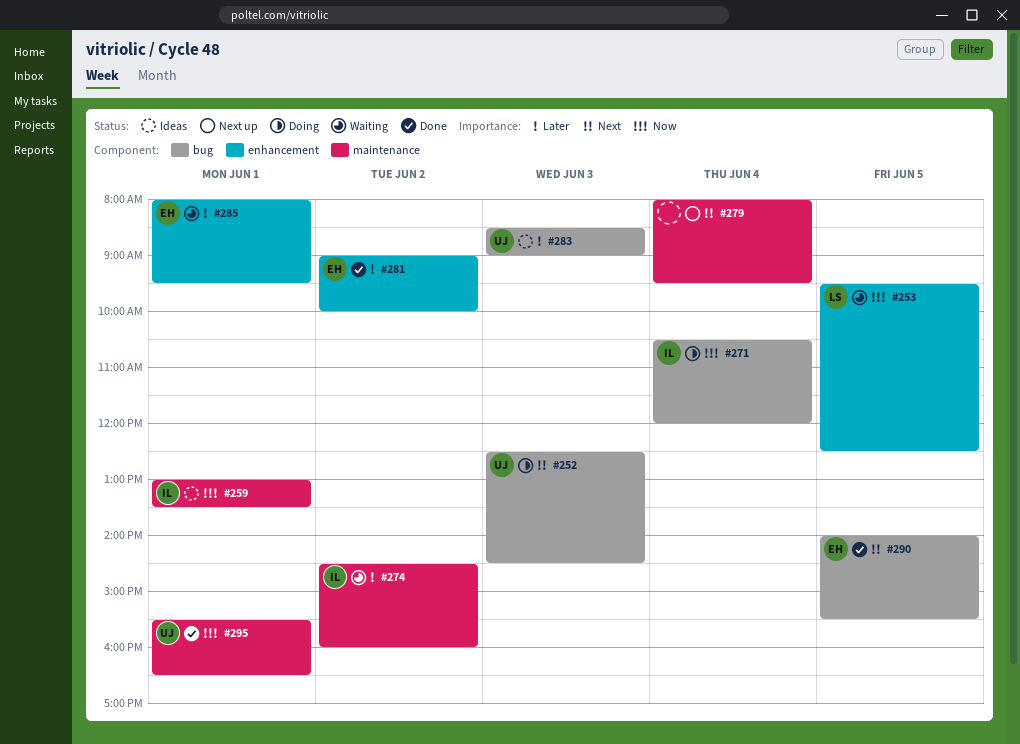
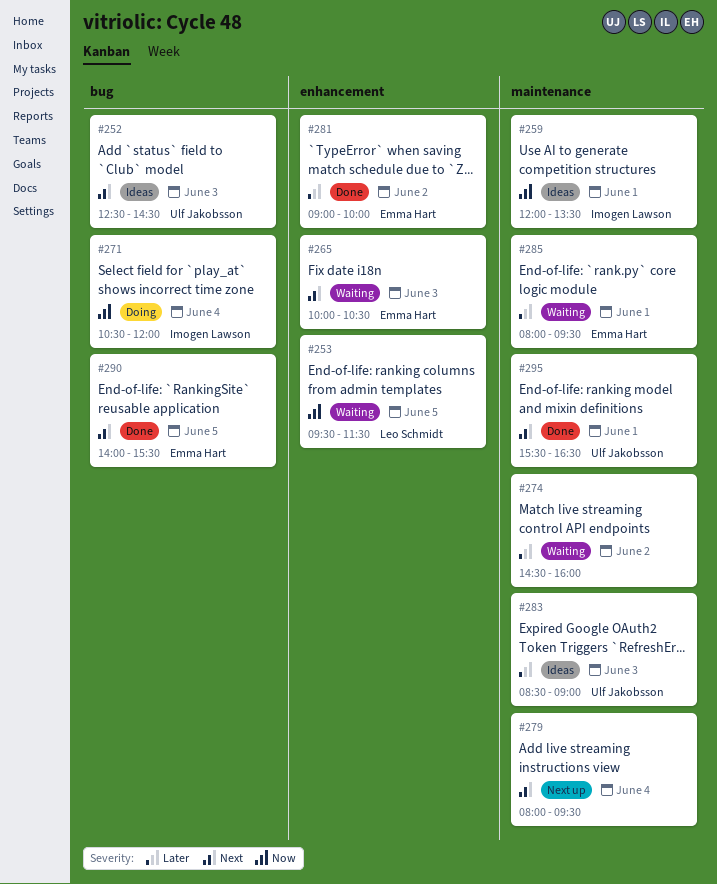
#252, status: Doing -> Ideas
#253, ends: 12:30 -> 11:30
#259, begins: 13:00 -> 12:00
#265: none -> present
#274, owner: Imogen Lawson -> none
#283, label: bug -> maintenance
#285, label: enhancement -> maintenance
#295, priority: Now -> Next

